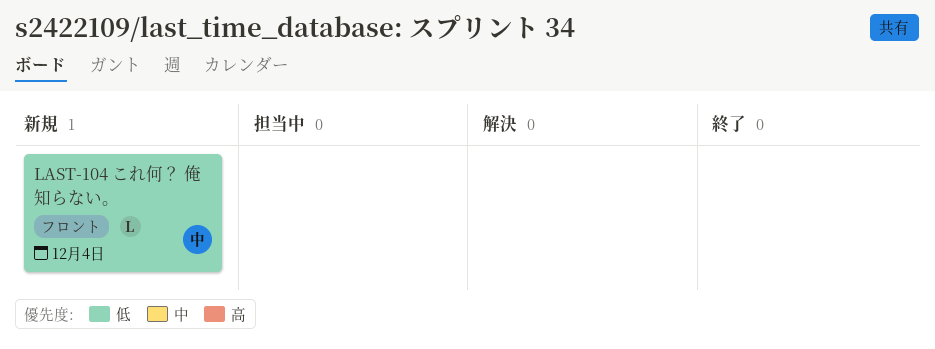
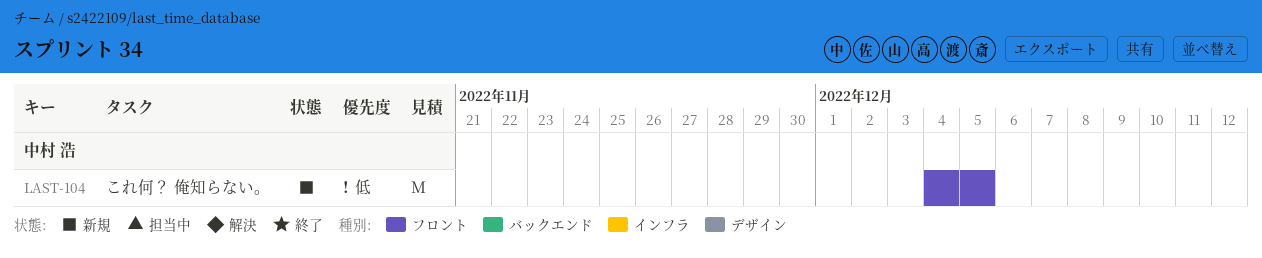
LAST-104, estimate: L -> M
LAST-104, due: Dec 4 -> Dec 5

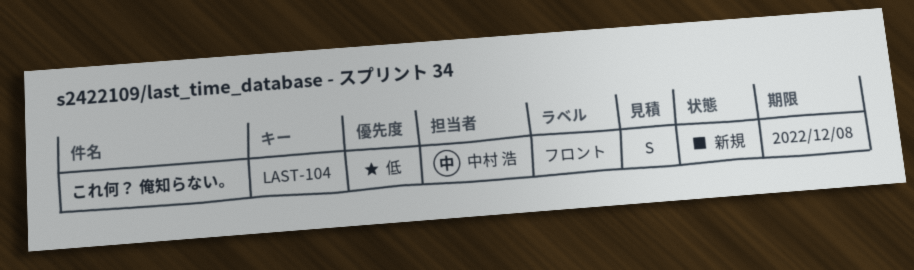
LAST-104, estimate: M -> S
LAST-104, due: Dec 5 -> Dec 8

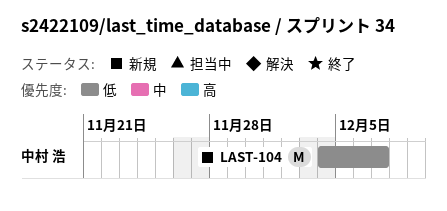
LAST-104, estimate: S -> M
LAST-104, due: Dec 8 -> Dec 7

